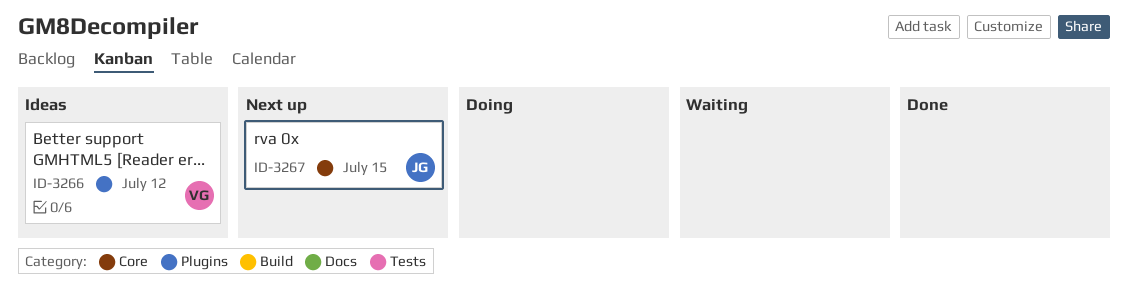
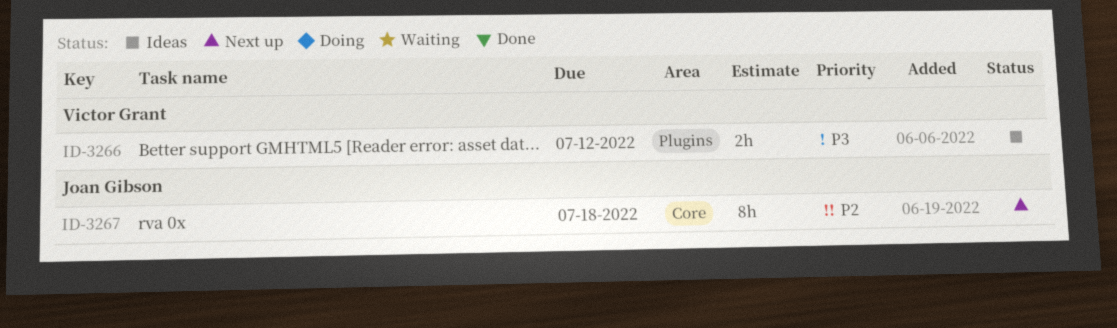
ID-3267, due: Jul 15 -> Jul 18

